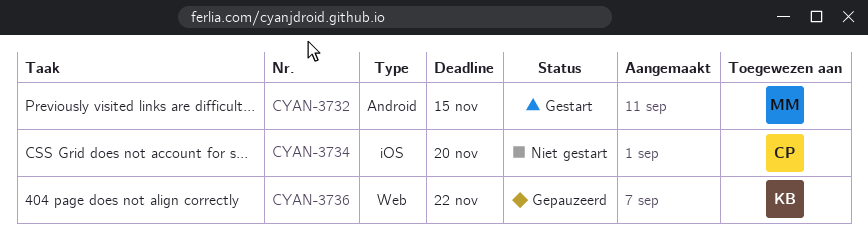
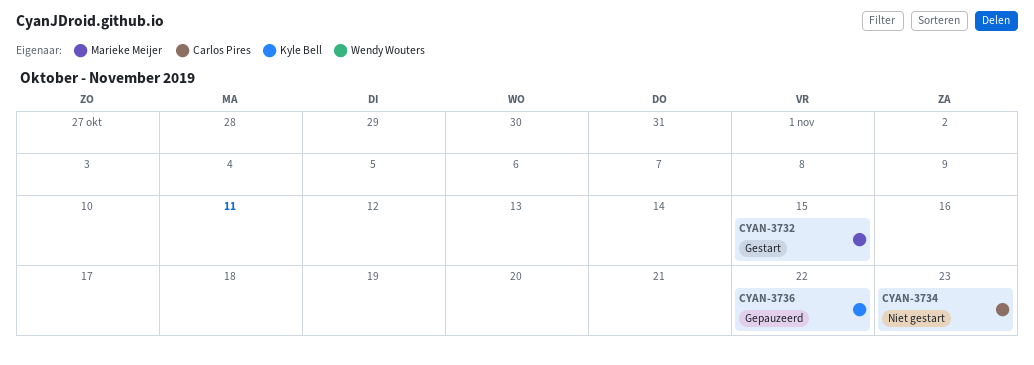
CYAN-3734, due: Nov 20 -> Nov 23

